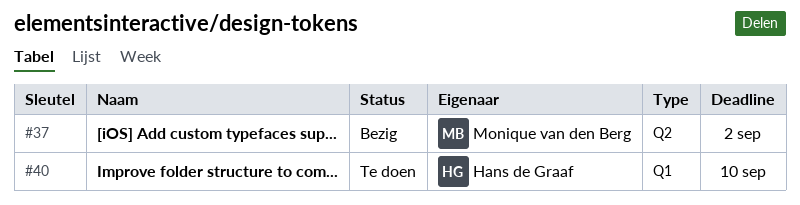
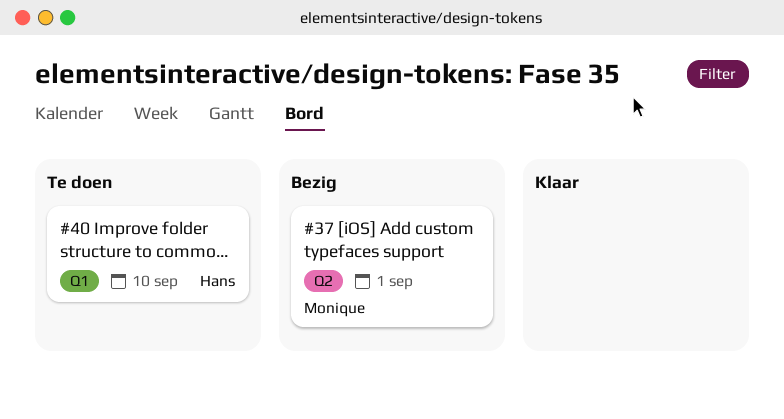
#37, due: Sep 2 -> Sep 1

